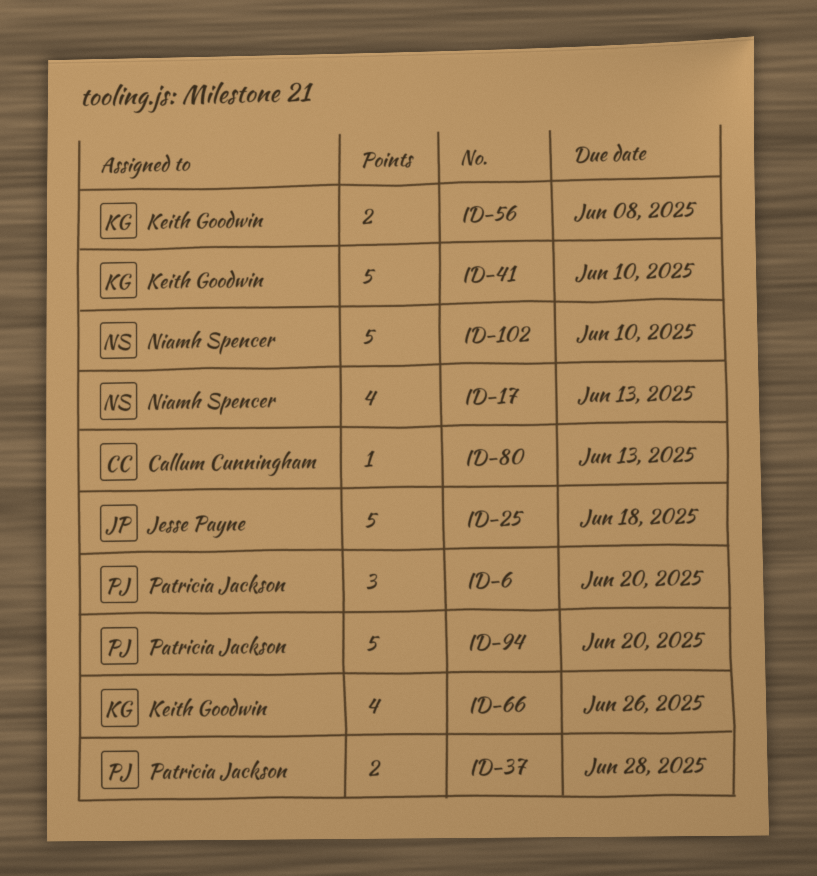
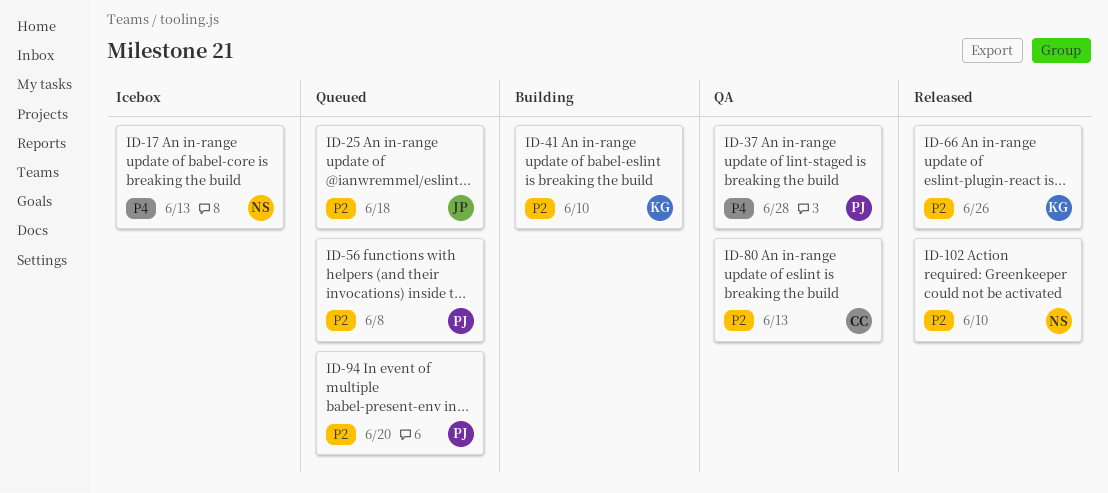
ID-6: present -> none
ID-56, owner: Keith Goodwin -> Patricia Jackson

